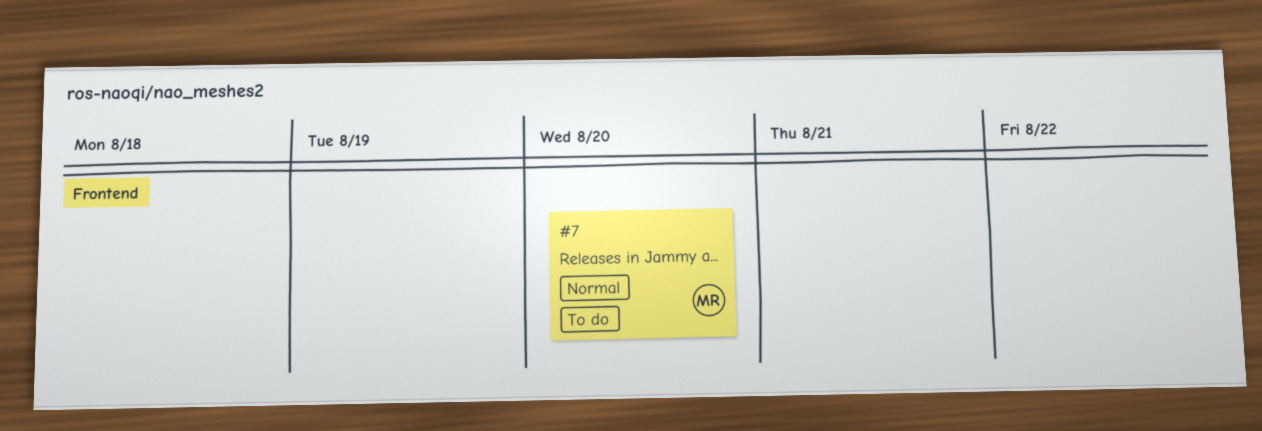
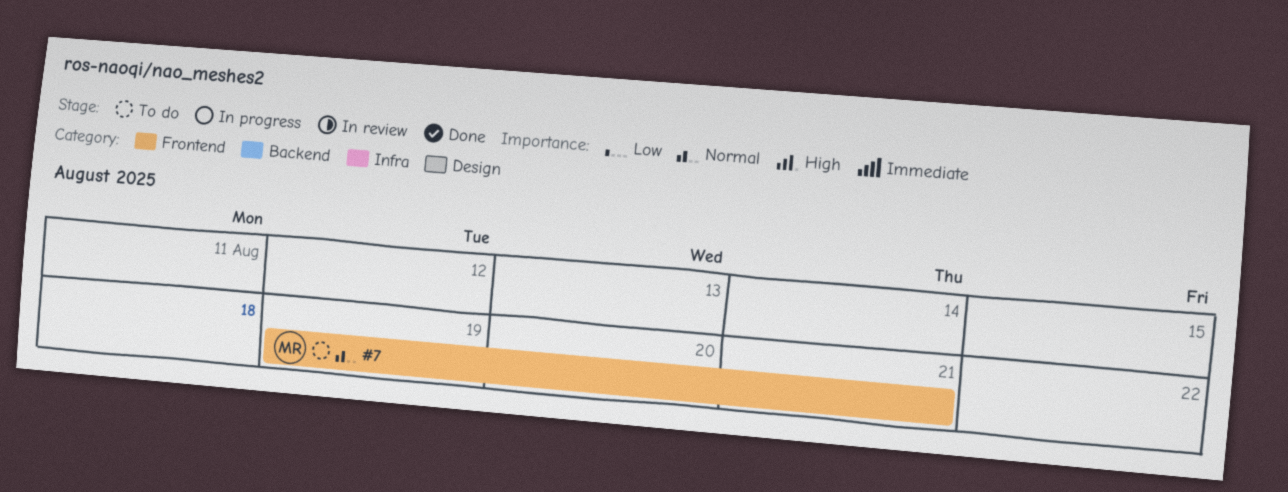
#7, due: Aug 20 -> Aug 21

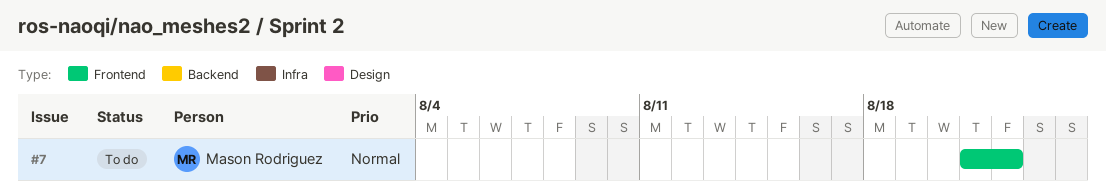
#7, start: Aug 19 -> Aug 21
#7, due: Aug 21 -> Aug 22

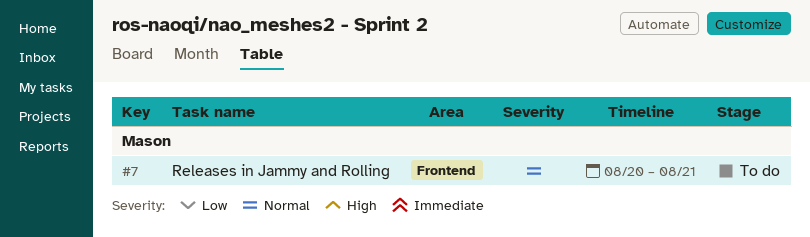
#7, start: Aug 21 -> Aug 20
#7, due: Aug 22 -> Aug 21

